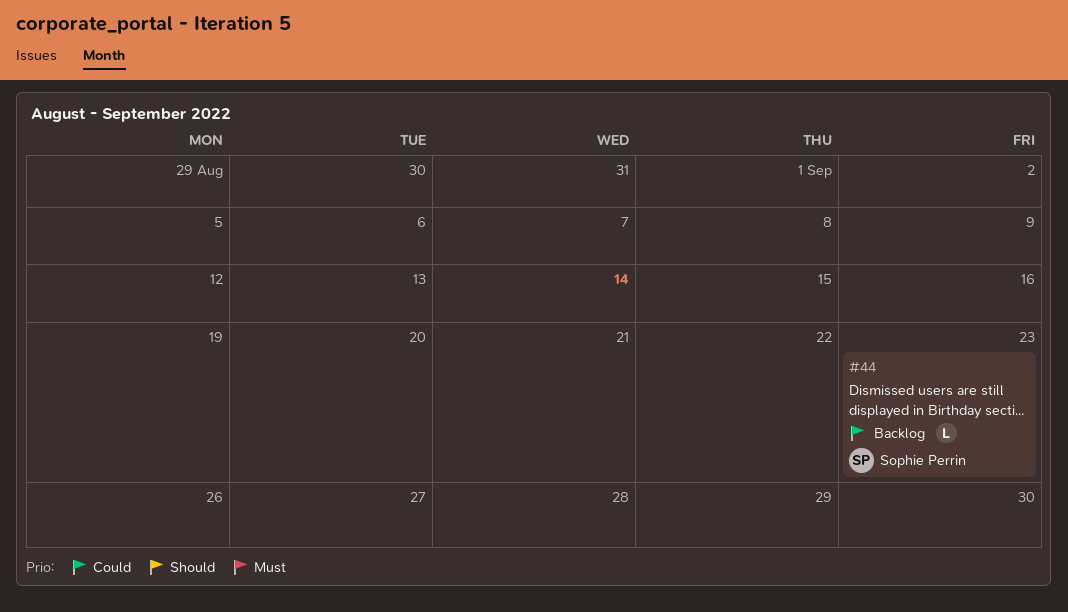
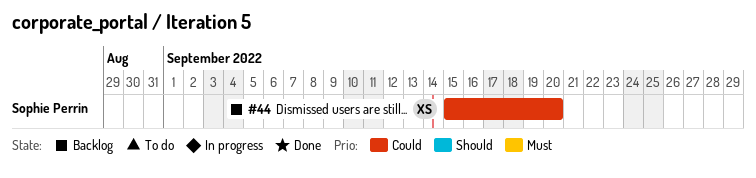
#44, estimate: L -> XS
#44, due: Sep 23 -> Sep 20

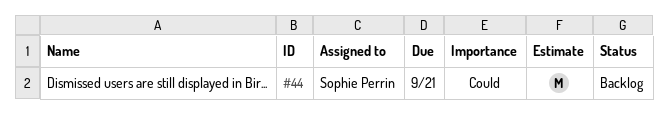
#44, estimate: XS -> M
#44, due: Sep 20 -> Sep 21

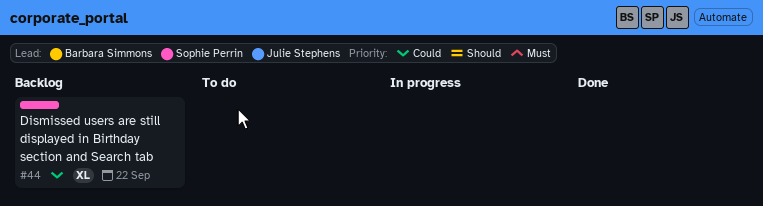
#44, estimate: M -> XL
#44, due: Sep 21 -> Sep 22

